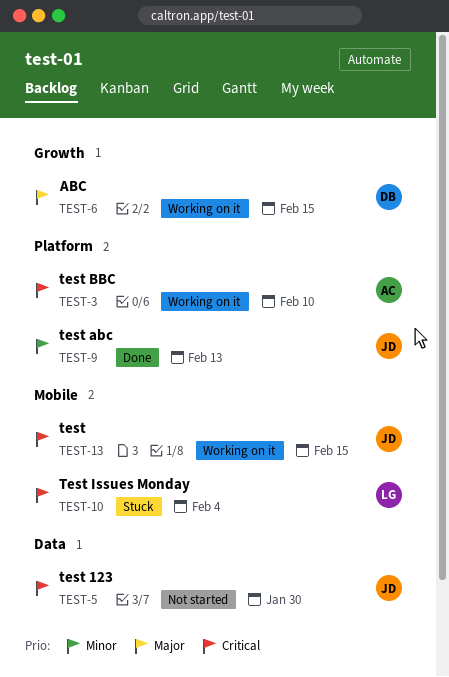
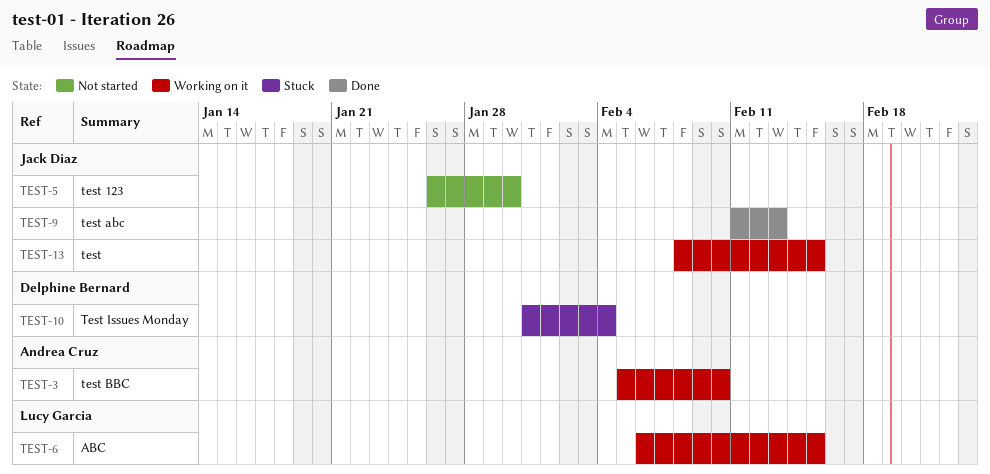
TEST-6, owner: Delphine Bernard -> Lucy Garcia
TEST-10, owner: Lucy Garcia -> Delphine Bernard

